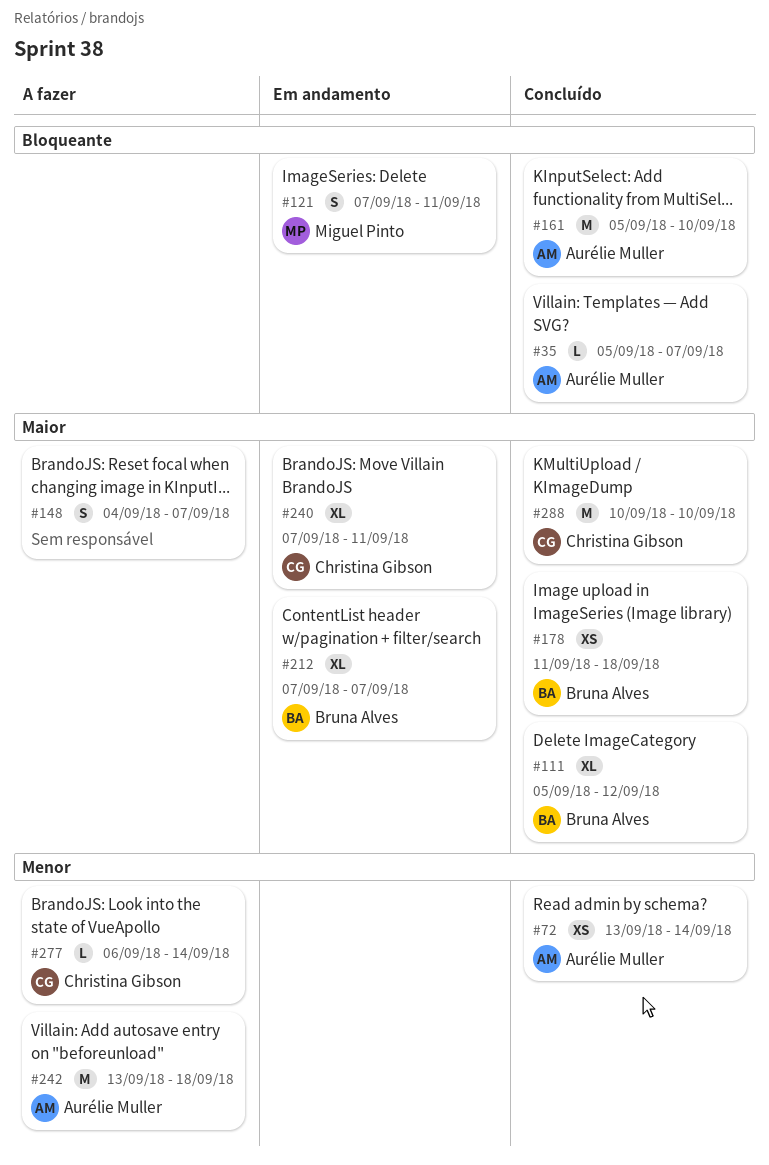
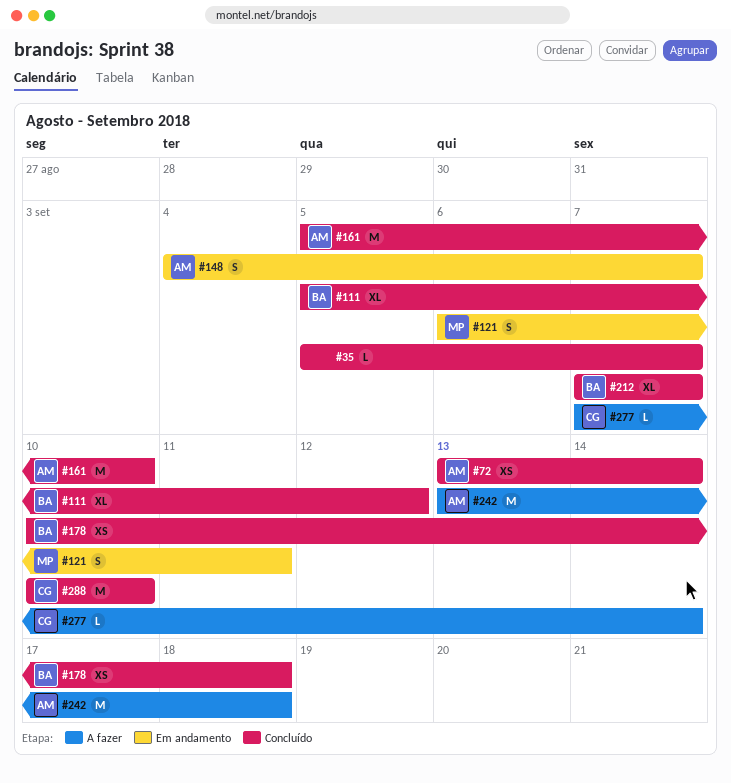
#35, owner: Aurélie Muller -> none
#121, start: Sep 7 -> Sep 6
#148, status: A fazer -> Em andamento
#148, owner: none -> Aurélie Muller
#178, start: Sep 11 -> Sep 10
#212, status: Em andamento -> Concluído
#240: present -> none
#277, start: Sep 6 -> Sep 7

